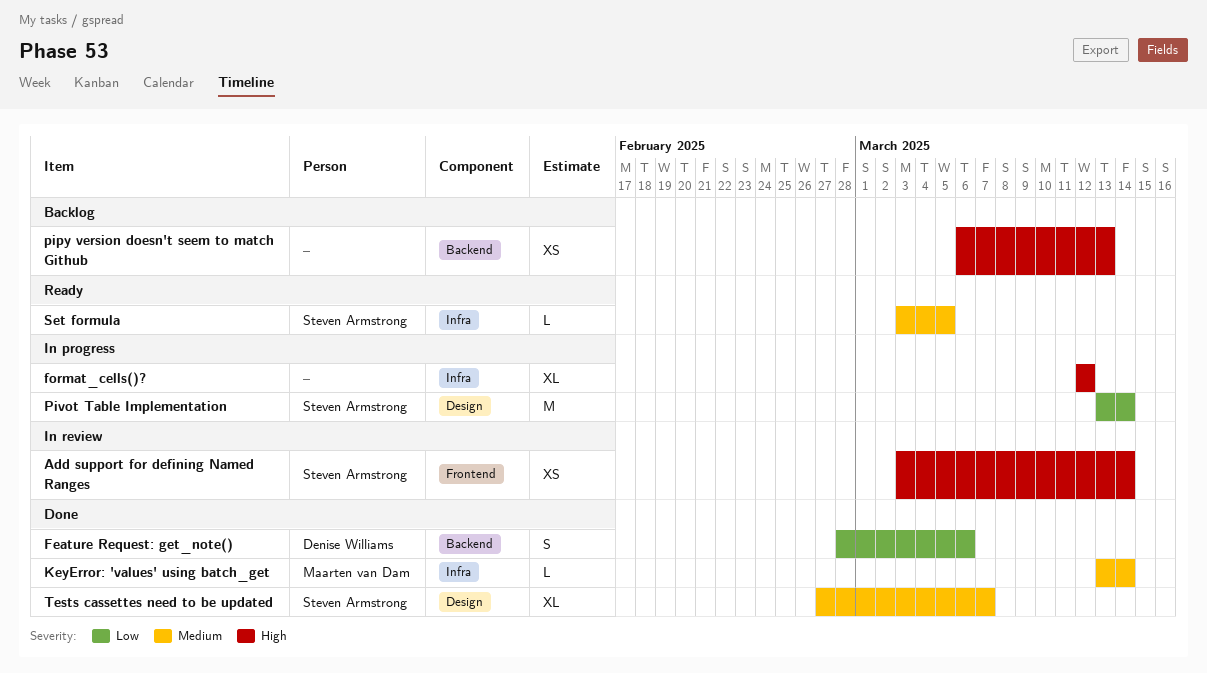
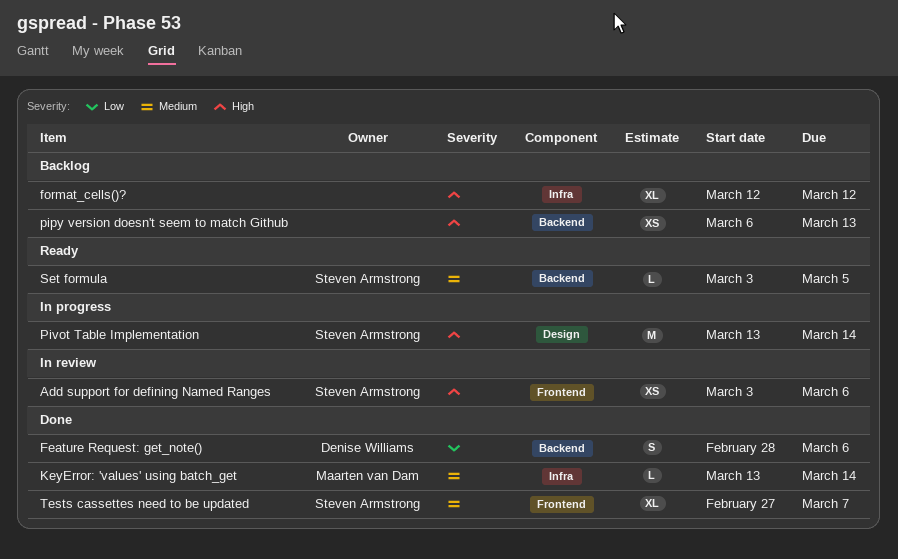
Add support for defining Named Ranges, due: Mar 14 -> Mar 6
format_cells()?, status: In progress -> Backlog
Pivot Table Implementation, priority: Low -> High
Set formula, label: Infra -> Backend
Tests cassettes need to be updated, label: Design -> Frontend

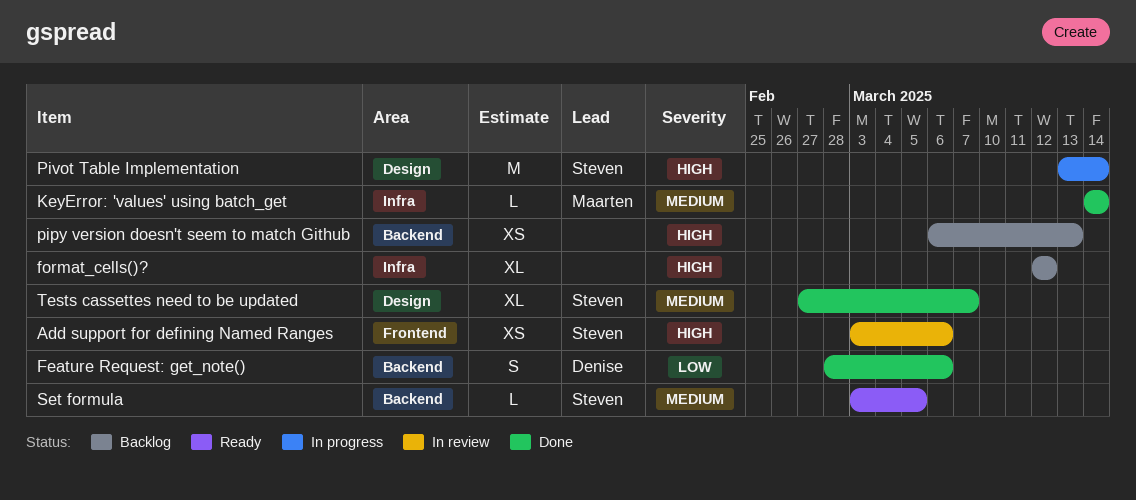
KeyError: 'values' using batch_get, start: Mar 13 -> Mar 14
Tests cassettes need to be updated, label: Frontend -> Design

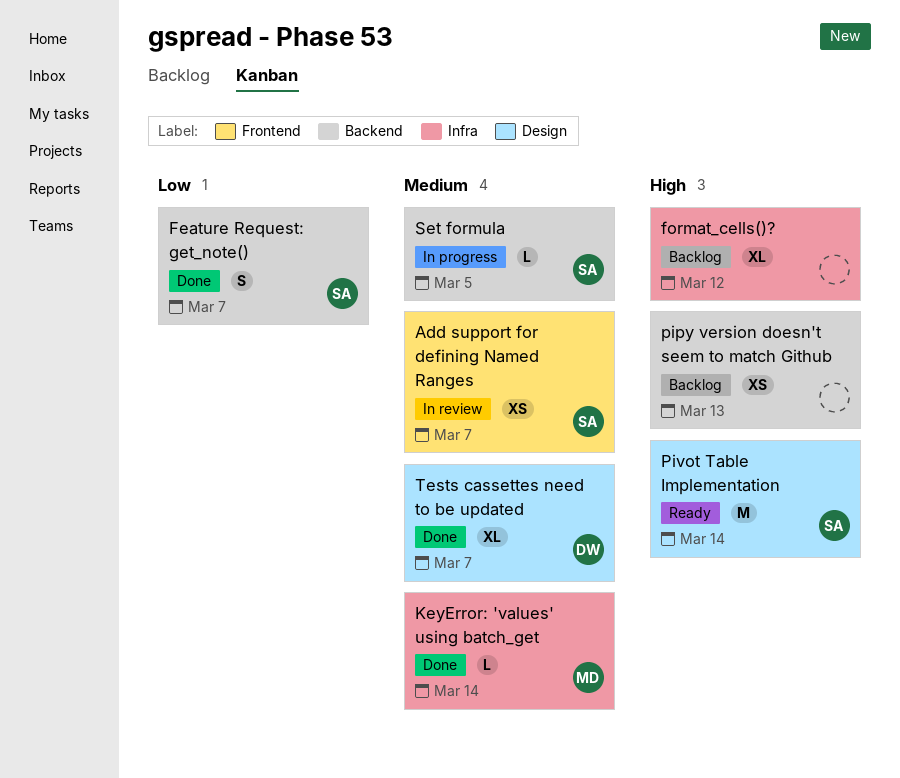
Add support for defining Named Ranges, priority: High -> Medium
Add support for defining Named Ranges, due: Mar 6 -> Mar 7
Feature Request: get_note(), owner: Denise -> Steven
Feature Request: get_note(), due: Mar 6 -> Mar 7
Pivot Table Implementation, status: In progress -> Ready
Set formula, status: Ready -> In progress
Tests cassettes need to be updated, owner: Steven -> Denise

